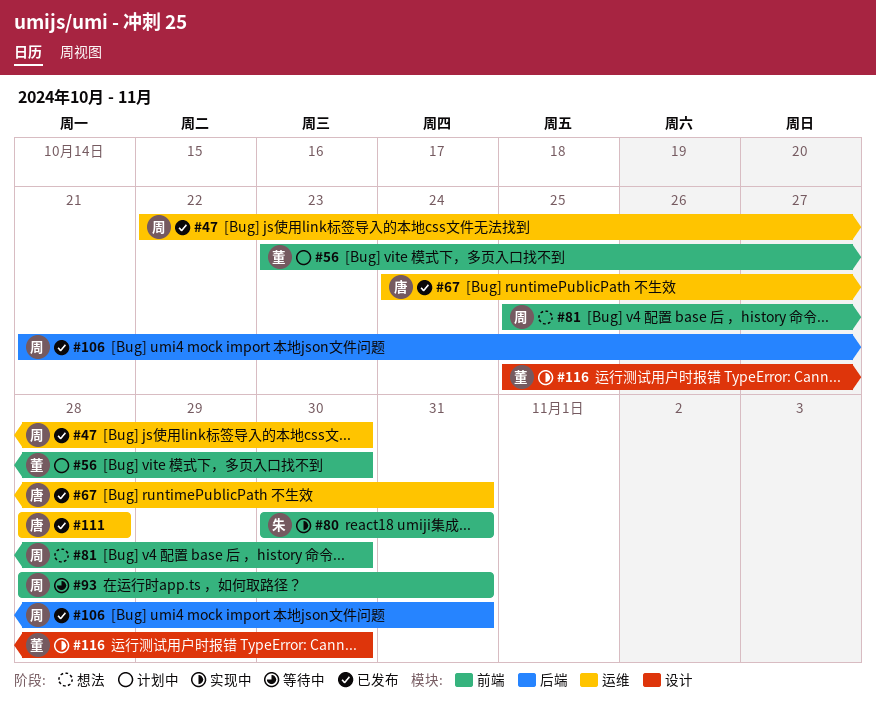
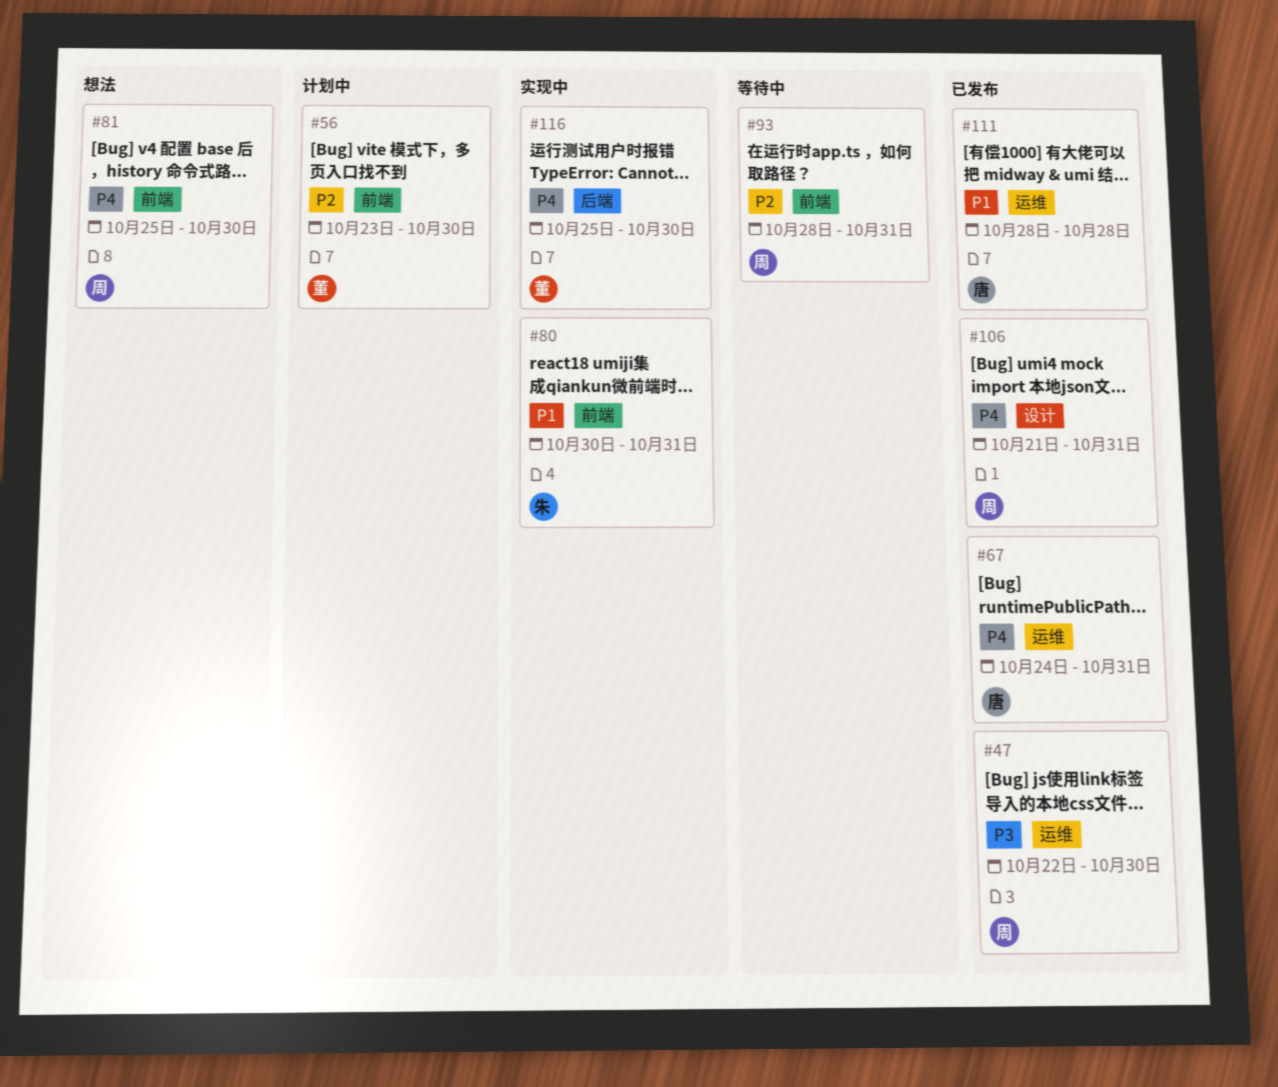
#106, label: 后端 -> 设计
#116, label: 设计 -> 后端

